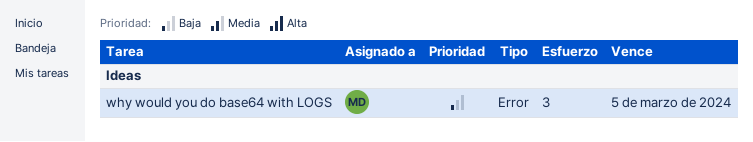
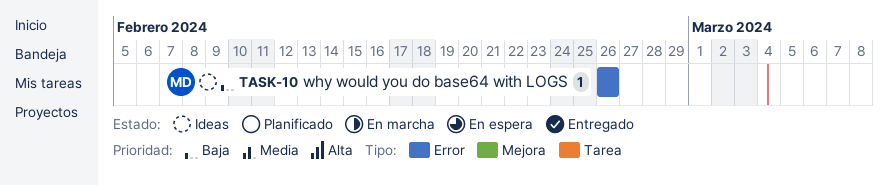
why would you do base64 with LOGS, estimate: 3 -> 1
why would you do base64 with LOGS, due: Mar 5 -> Feb 26

